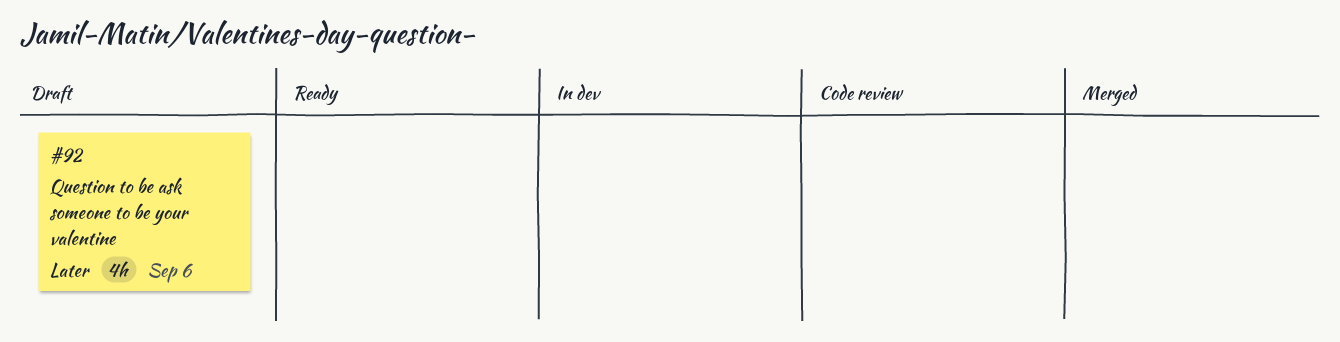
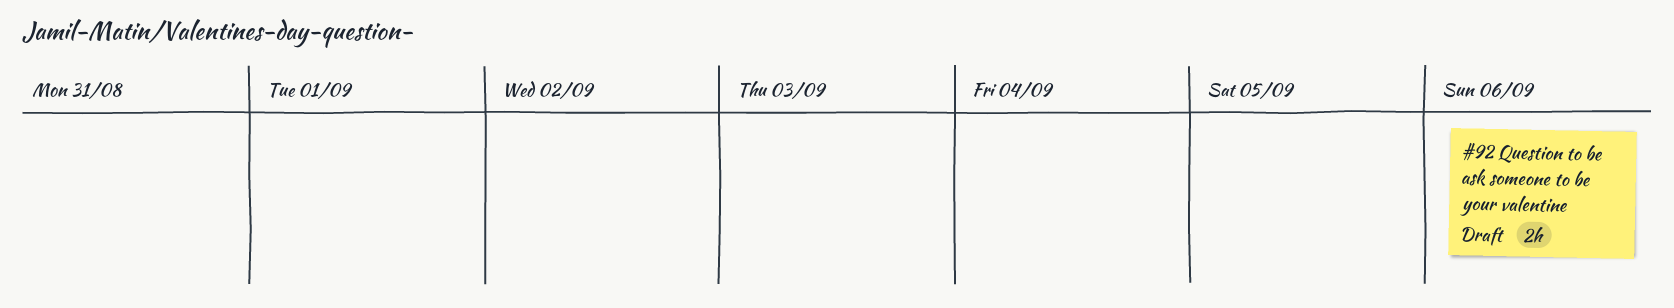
#92, estimate: 4h -> 2h

